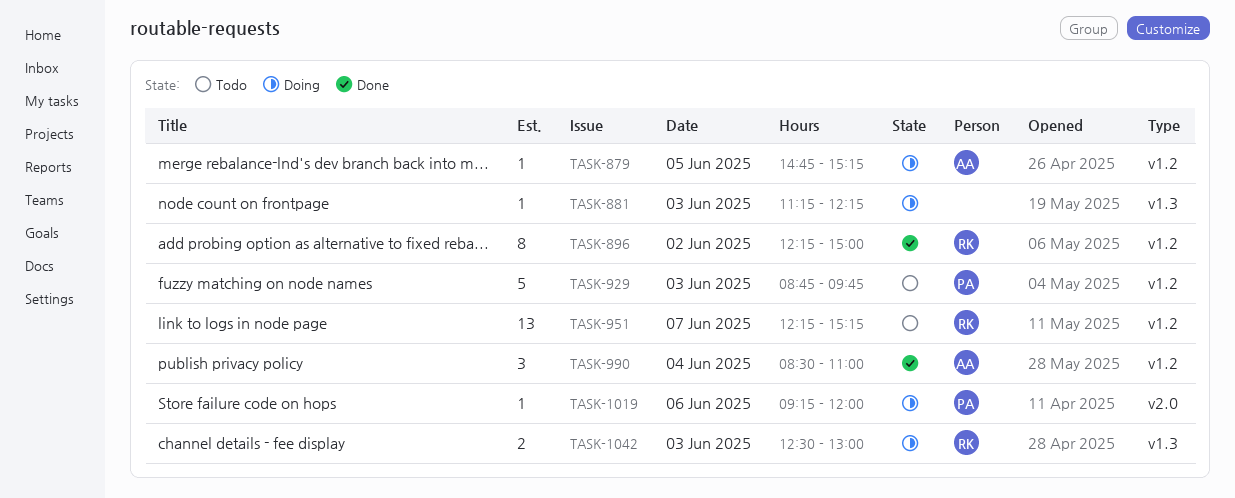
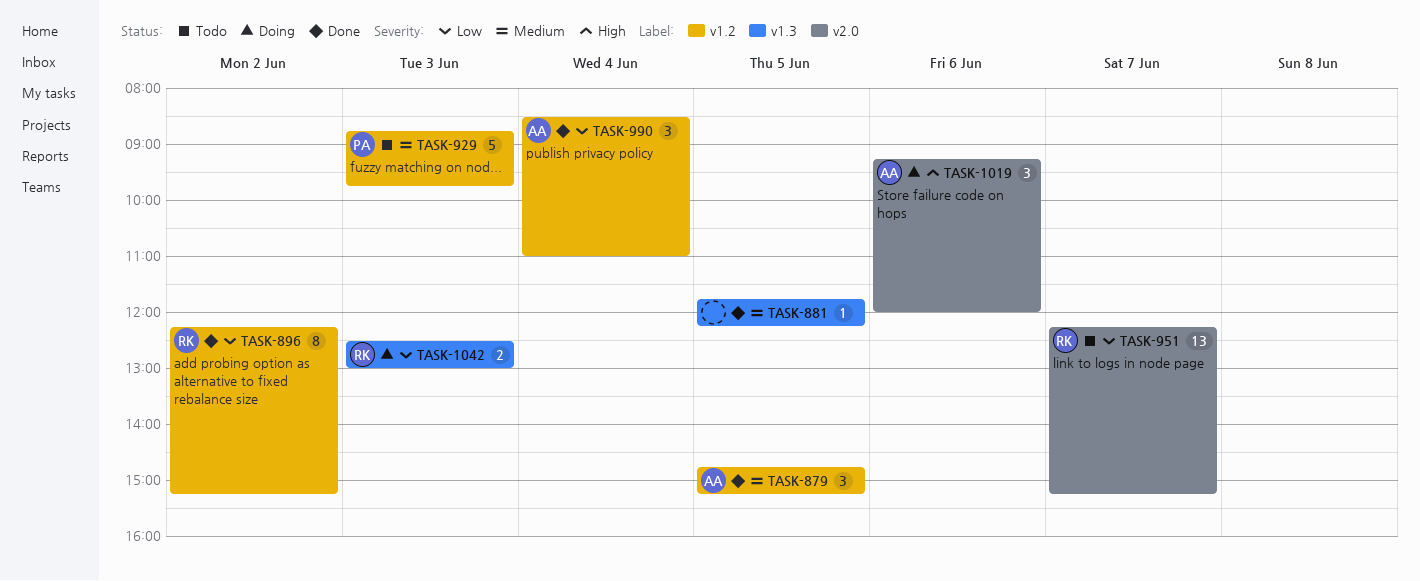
TASK-879, status: Doing -> Done
TASK-879, estimate: 1 -> 3
TASK-881, status: Doing -> Done
TASK-881, day: Jun 3 -> Jun 5
TASK-881, begins: 11:15 -> 11:45
TASK-896, ends: 15:00 -> 15:15
TASK-951, label: v1.2 -> v2.0
TASK-1019, owner: PA -> AA
TASK-1019, estimate: 1 -> 3

